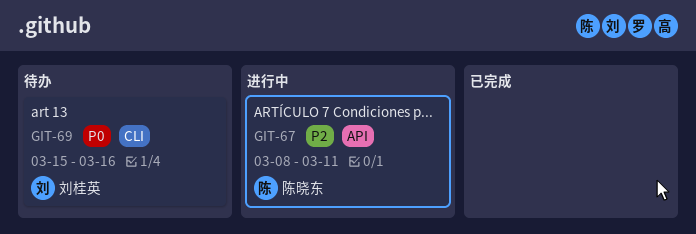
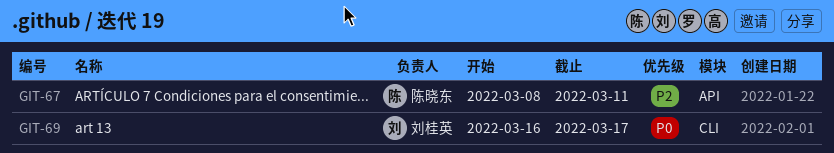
GIT-69, start: Mar 15 -> Mar 16
GIT-69, due: Mar 16 -> Mar 17

